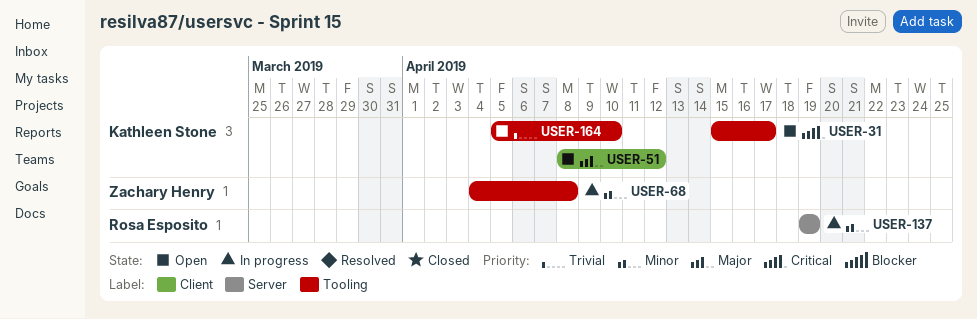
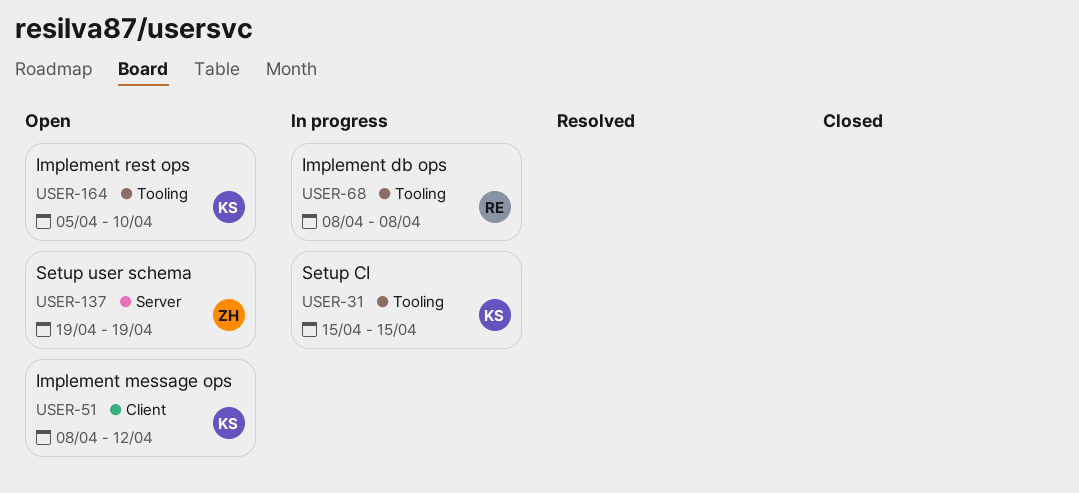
USER-31, status: Open -> In progress
USER-31, due: Apr 17 -> Apr 15
USER-68, owner: Zachary Henry -> Rosa Esposito
USER-68, start: Apr 4 -> Apr 8
USER-137, status: In progress -> Open
USER-137, owner: Rosa Esposito -> Zachary Henry

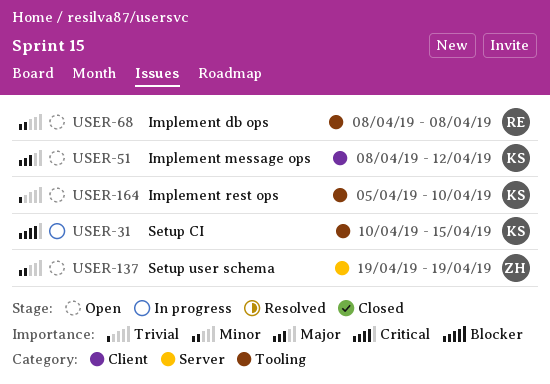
USER-31, start: Apr 15 -> Apr 10
USER-68, status: In progress -> Open

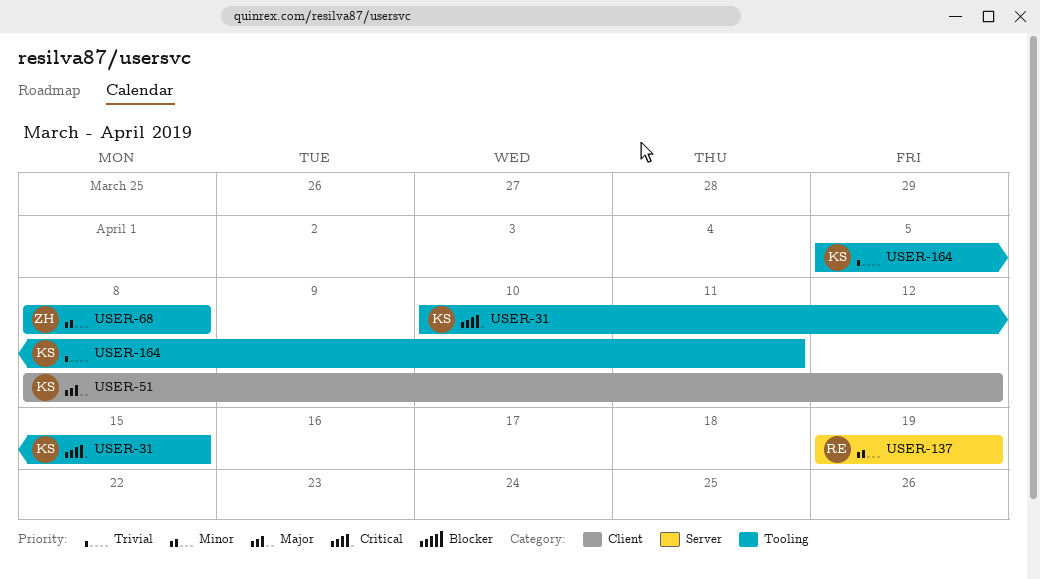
USER-68, owner: RE -> ZH
USER-137, owner: ZH -> RE
USER-164, due: Apr 10 -> Apr 11

